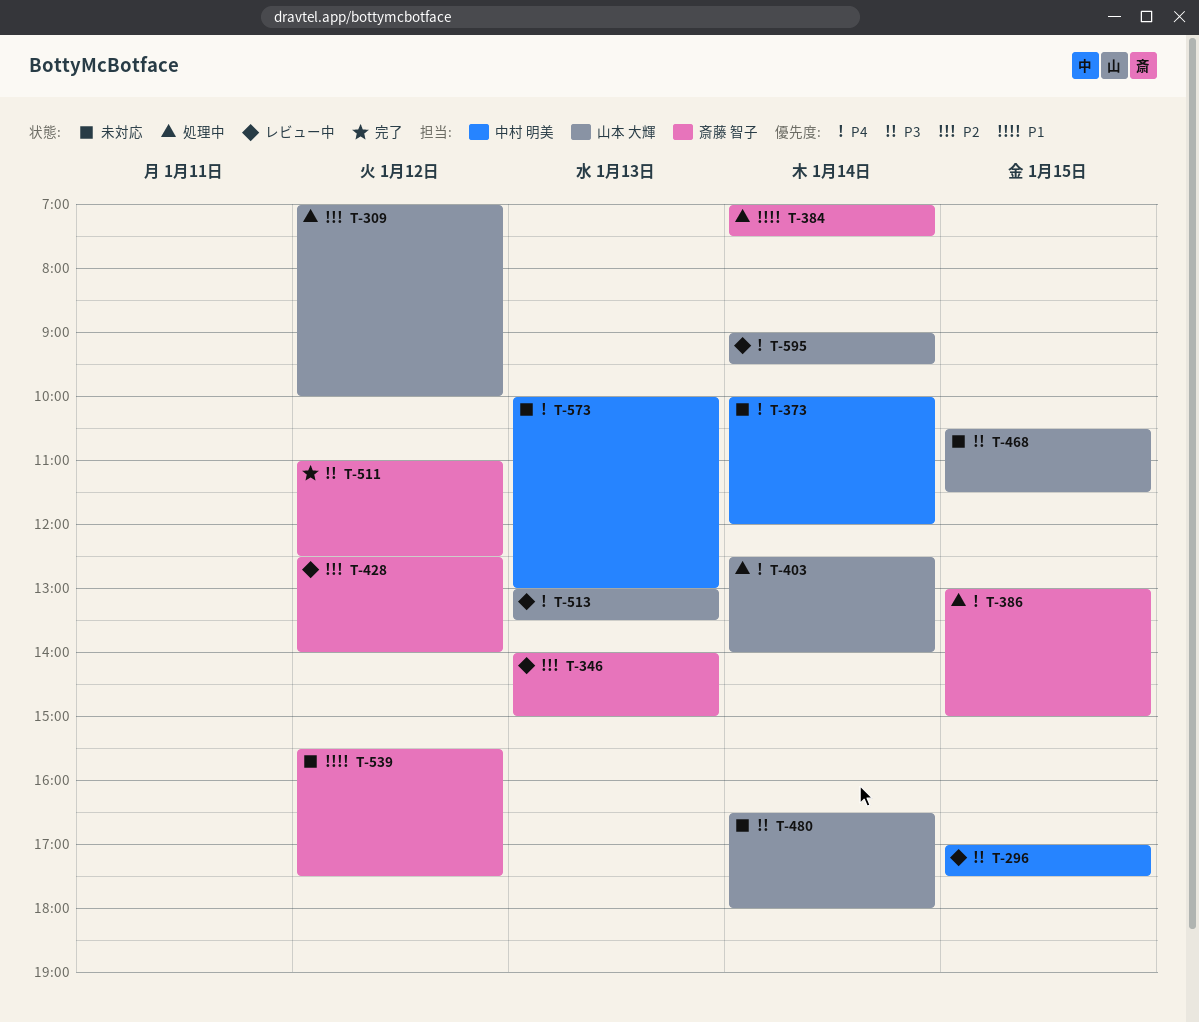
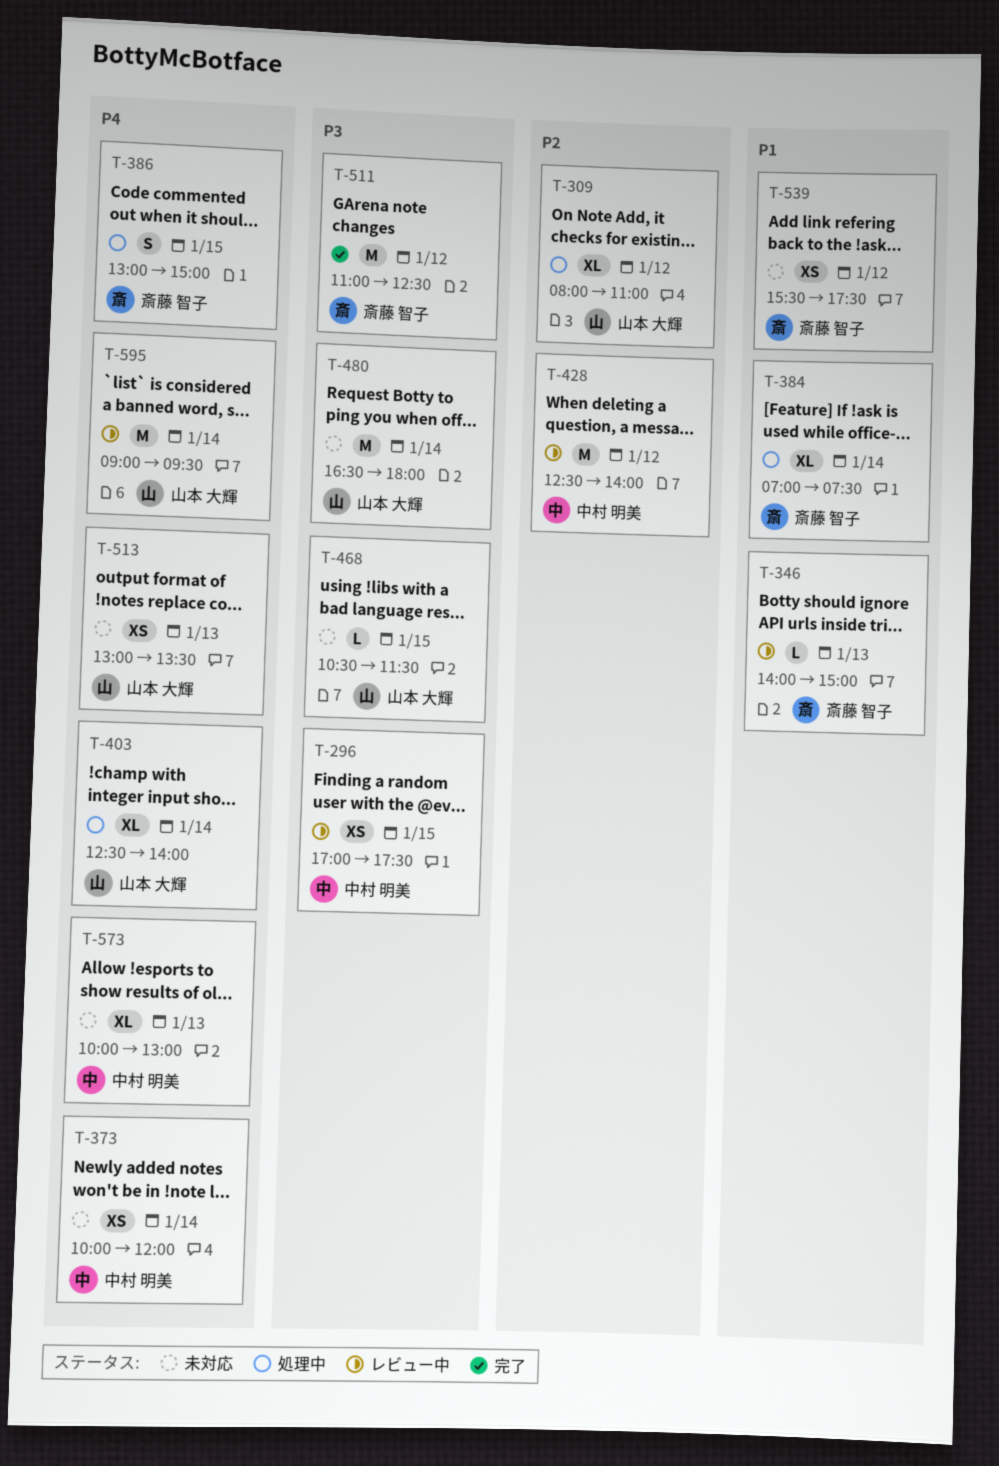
T-309, begins: 07:00 -> 08:00
T-309, ends: 10:00 -> 11:00
T-346, priority: P2 -> P1
T-428, owner: 斎藤 智子 -> 中村 明美
T-513, status: レビュー中 -> 未対応

